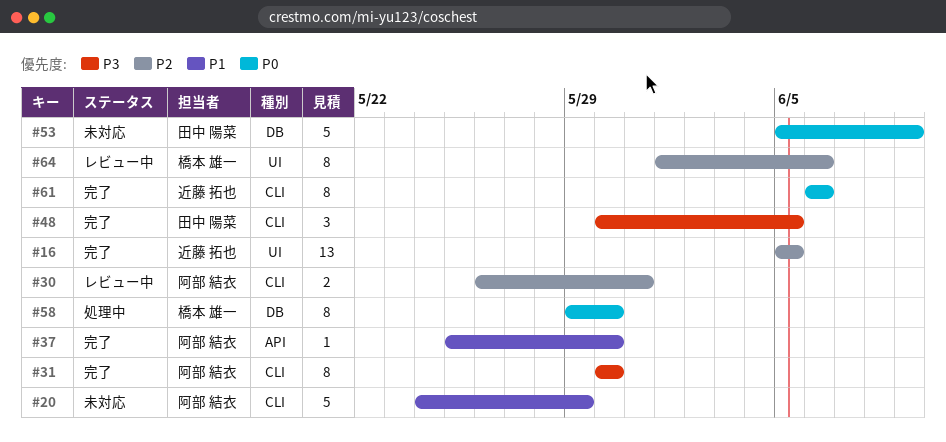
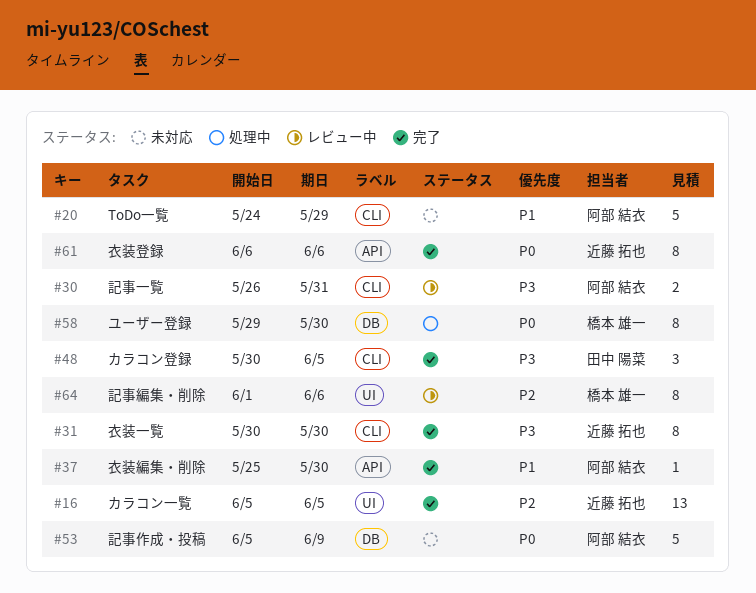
#30, priority: P2 -> P3
#31, owner: 阿部 結衣 -> 近藤 拓也
#53, owner: 田中 陽菜 -> 阿部 結衣
#61, label: CLI -> API

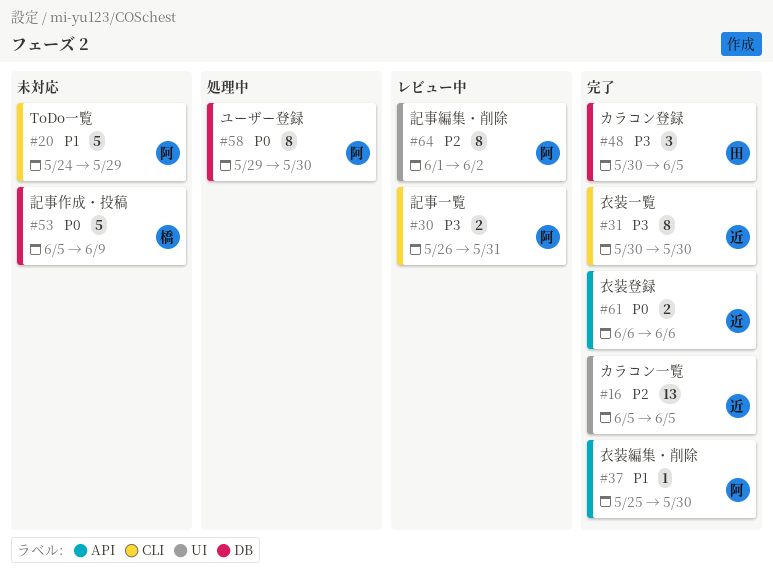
#48, label: CLI -> DB
#53, owner: 阿部 結衣 -> 橋本 雄一
#58, owner: 橋本 雄一 -> 阿部 結衣
#61, estimate: 8 -> 2
#64, owner: 橋本 雄一 -> 阿部 結衣
#64, due: Jun 6 -> Jun 2

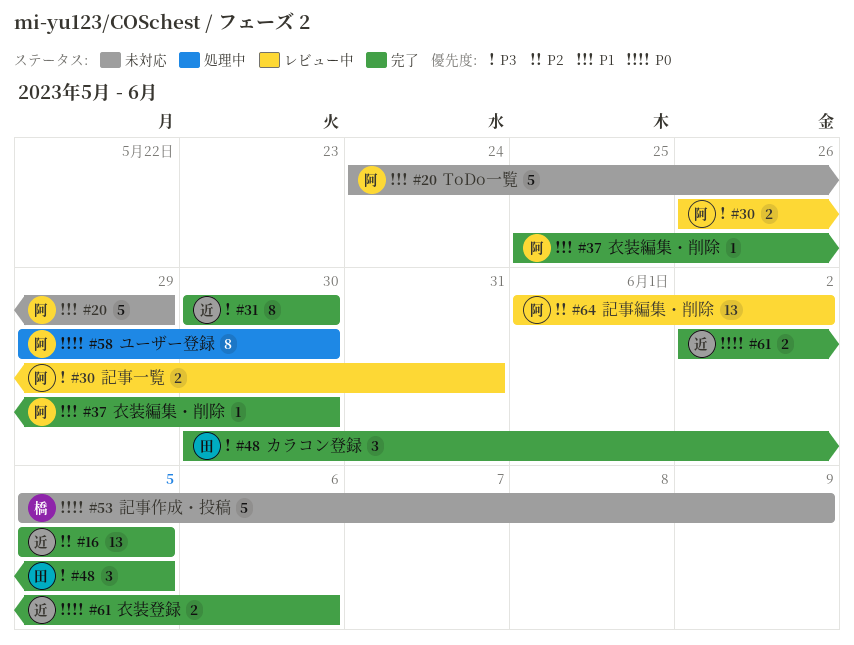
#61, start: Jun 6 -> Jun 2
#64, estimate: 8 -> 13

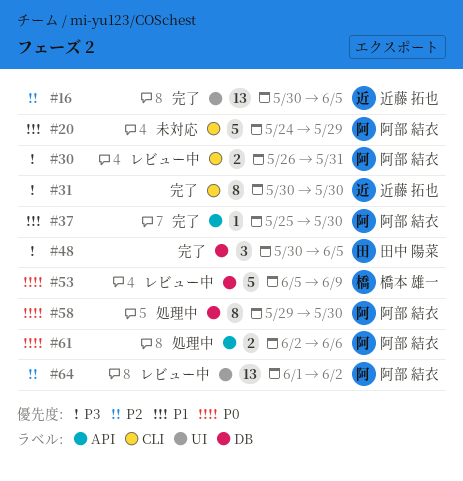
#16, start: Jun 5 -> May 30
#53, status: 未対応 -> レビュー中
#61, status: 完了 -> 処理中
#61, owner: 近藤 拓也 -> 阿部 結衣

